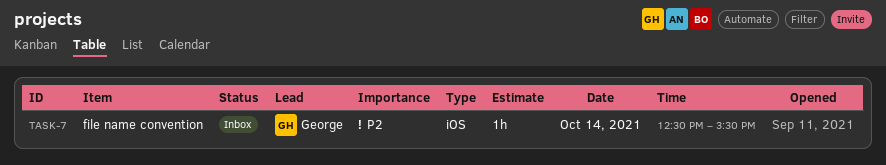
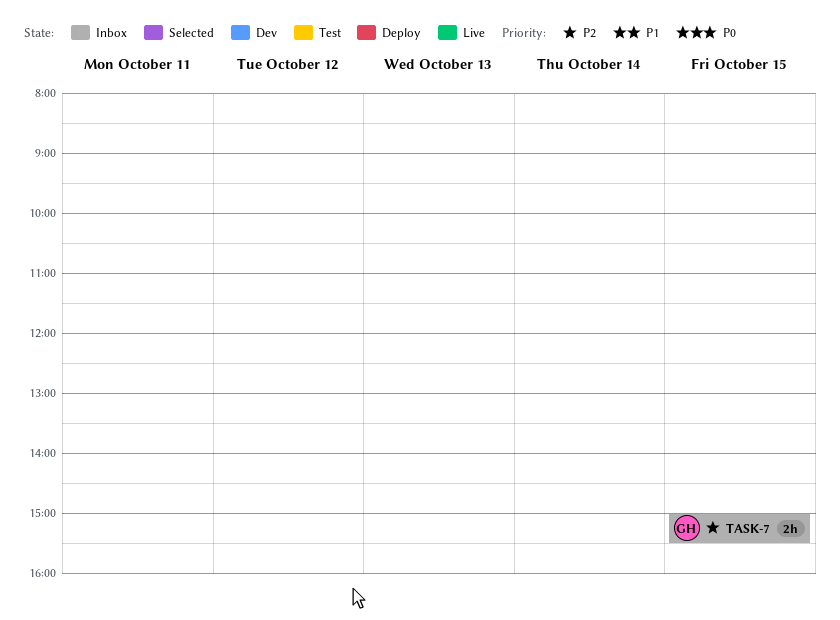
TASK-7, estimate: 1h -> 2h
TASK-7, day: Oct 14 -> Oct 15
TASK-7, begins: 12:30 -> 15:00

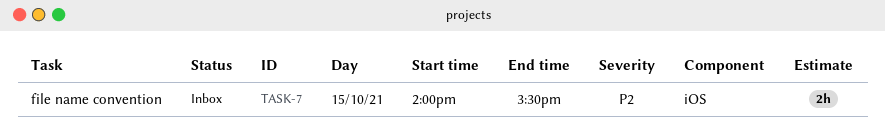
TASK-7, begins: 15:00 -> 14:00

